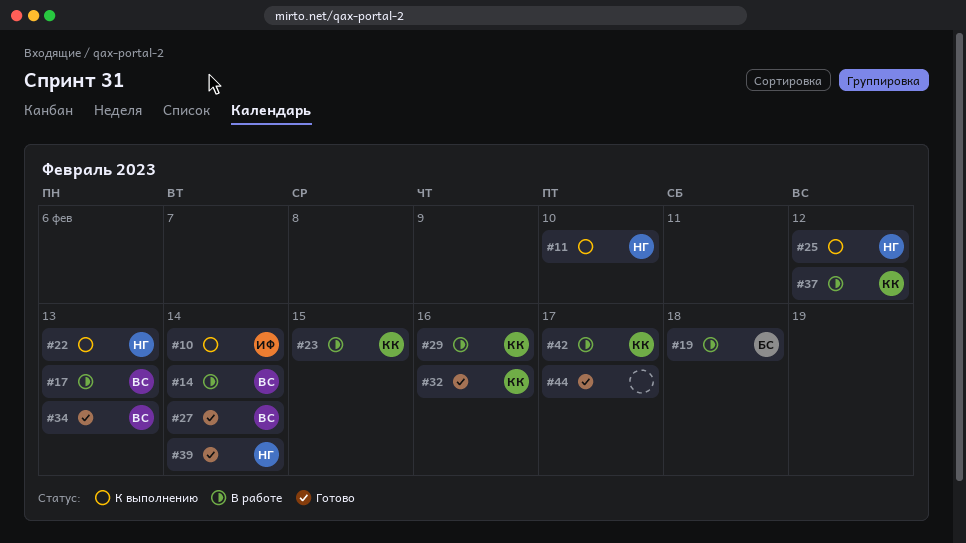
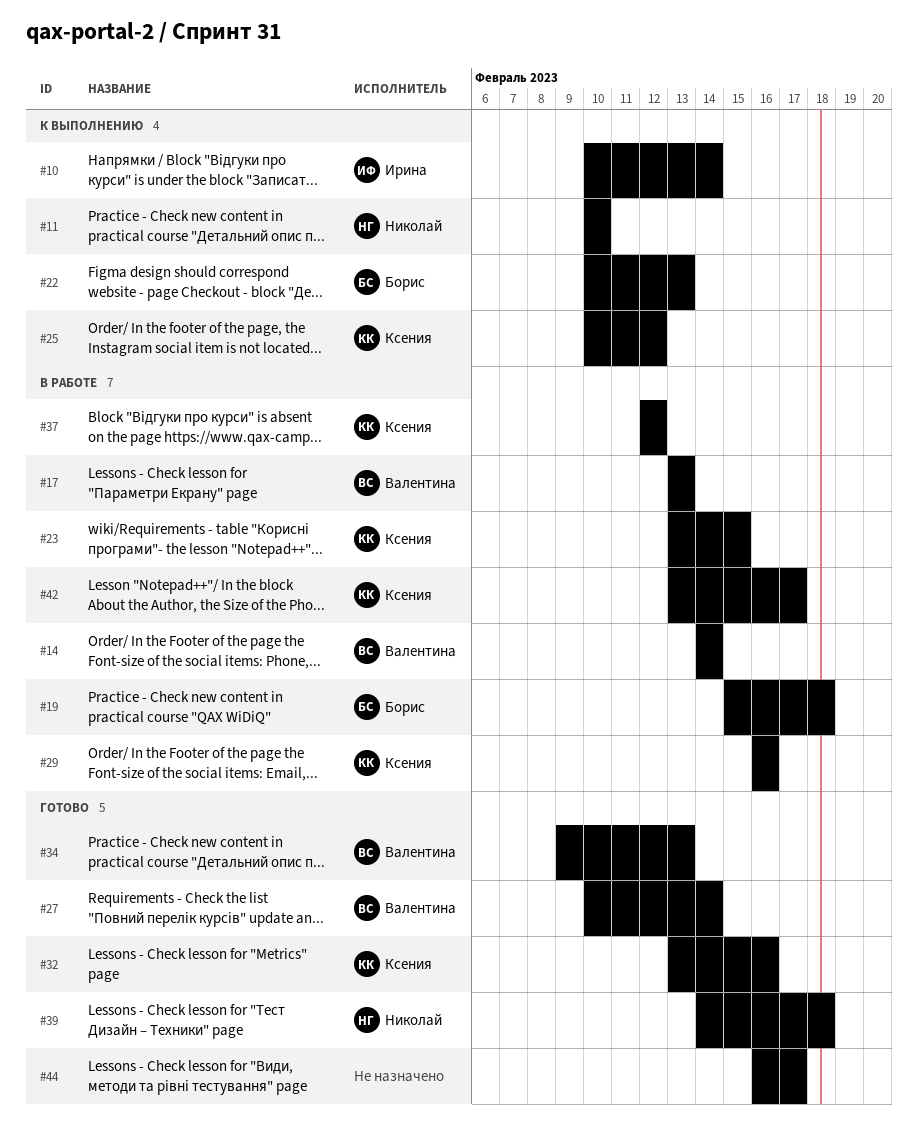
#22, owner: Николай -> Борис
#25, owner: Николай -> Ксения
#39, due: Feb 14 -> Feb 18

